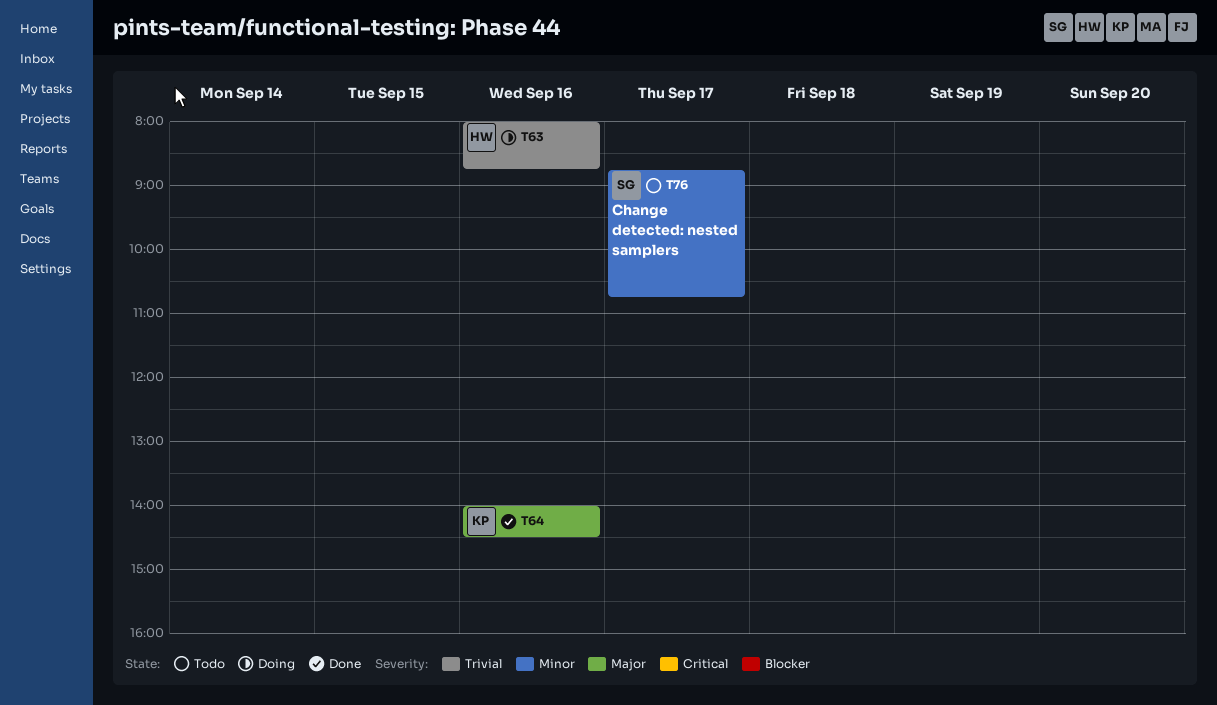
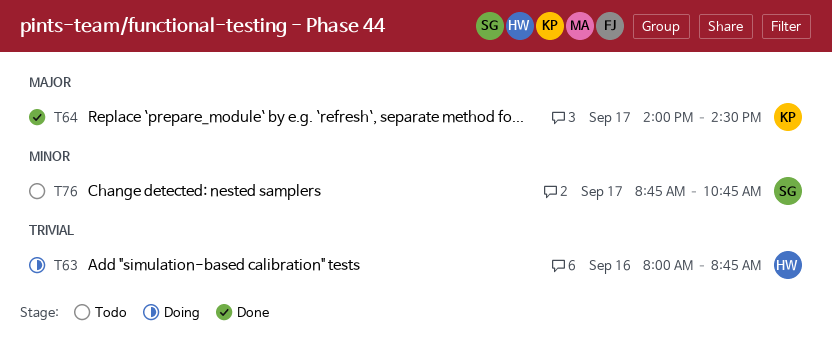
T64, day: Sep 16 -> Sep 17

